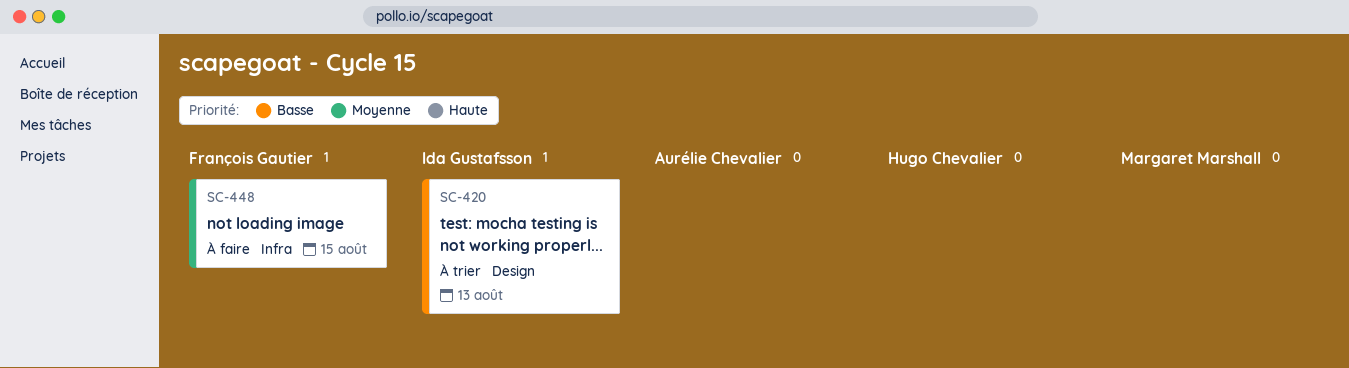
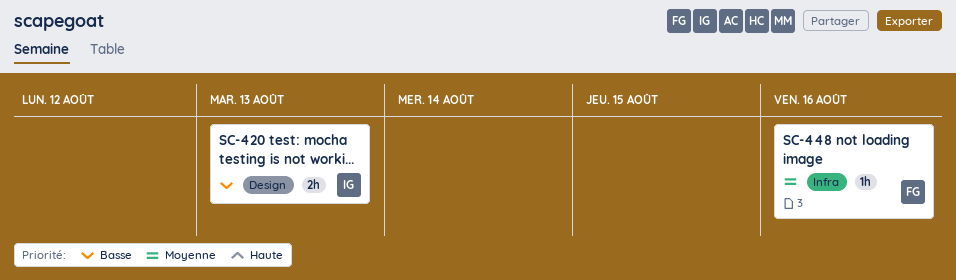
SC-448, due: Aug 15 -> Aug 16

